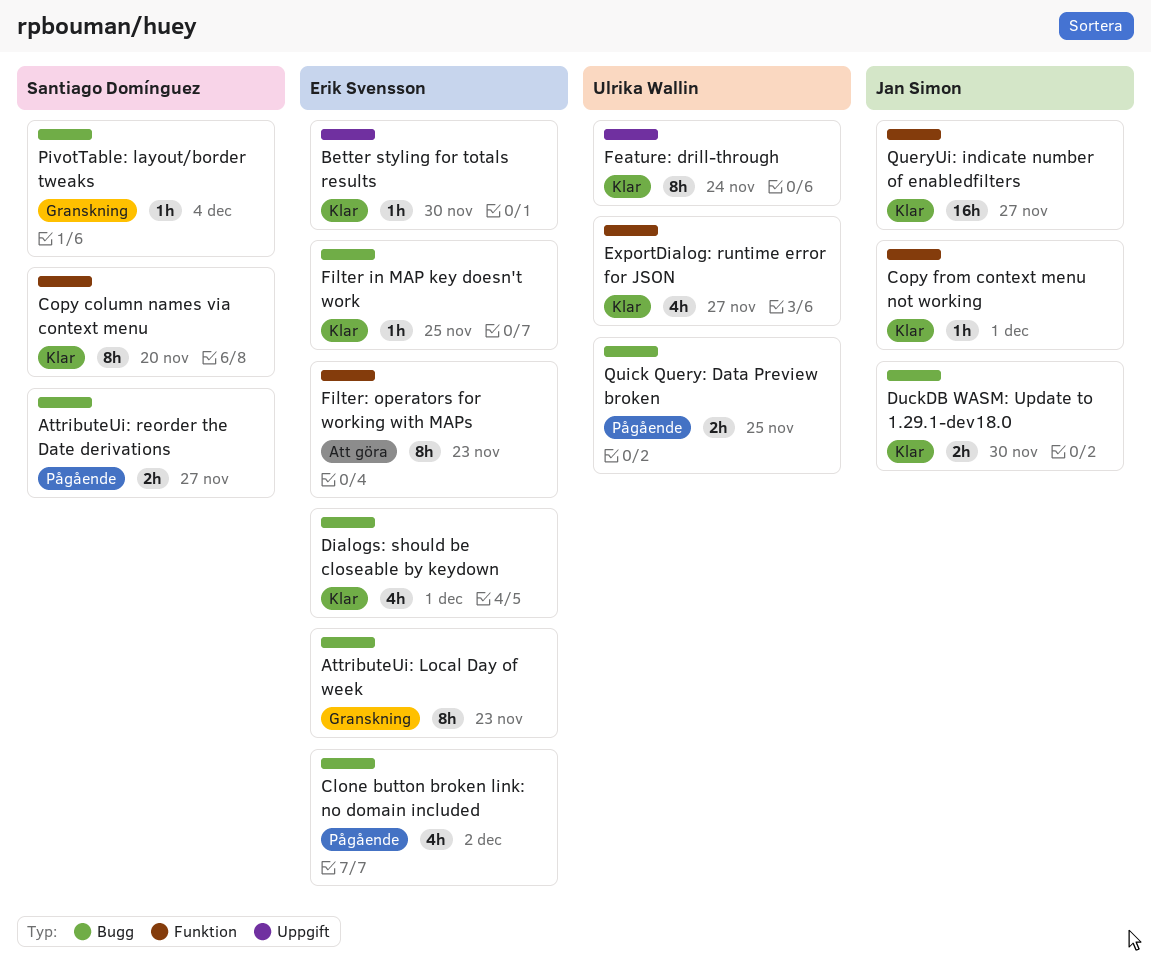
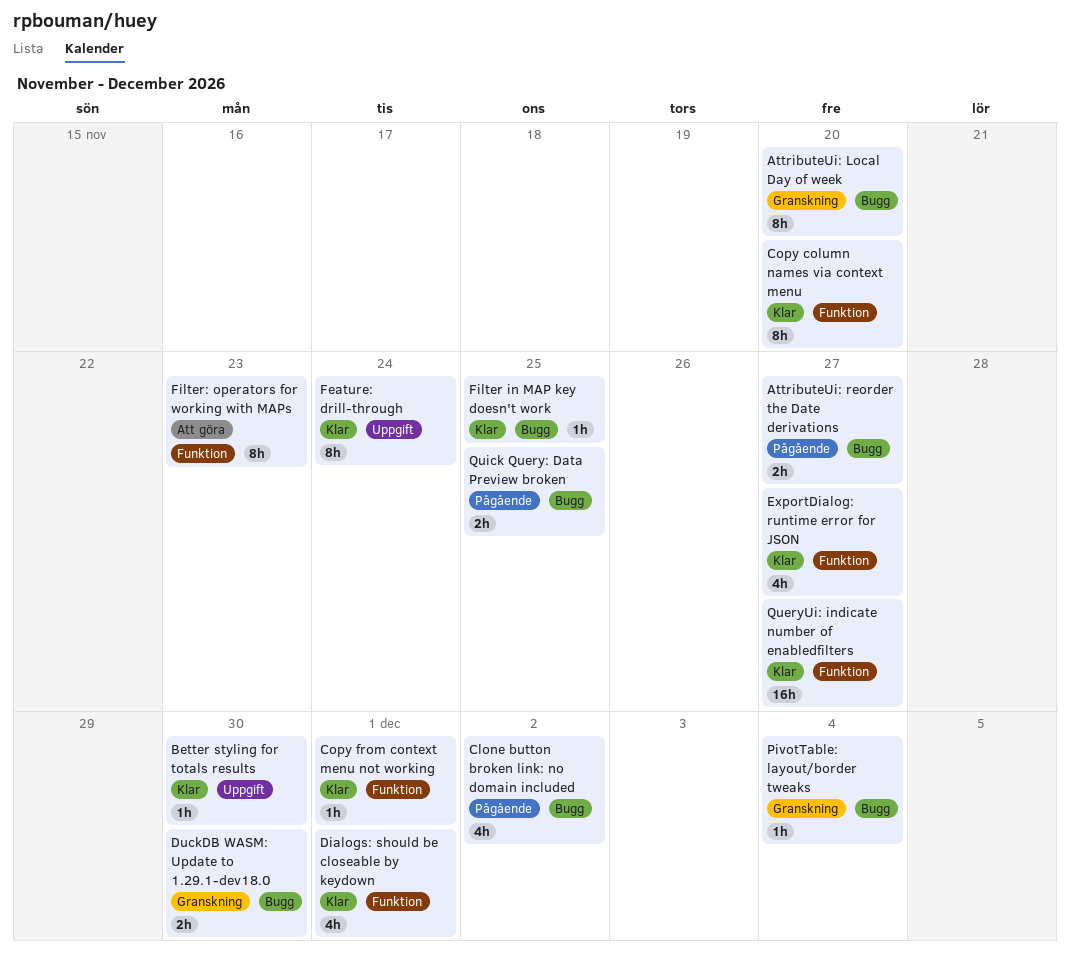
AttributeUi: Local Day of week, due: Nov 23 -> Nov 20
Dialogs: should be closeable by keydown, label: Bugg -> Funktion
DuckDB WASM: Update to 1.29.1-dev18.0, status: Klar -> Granskning

